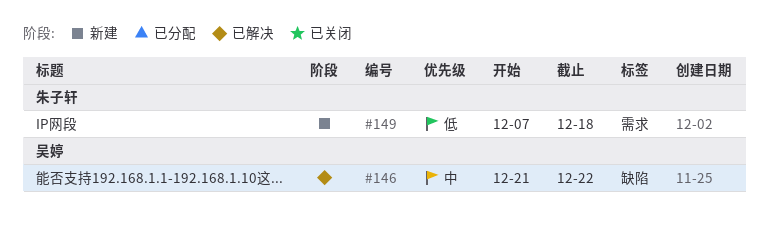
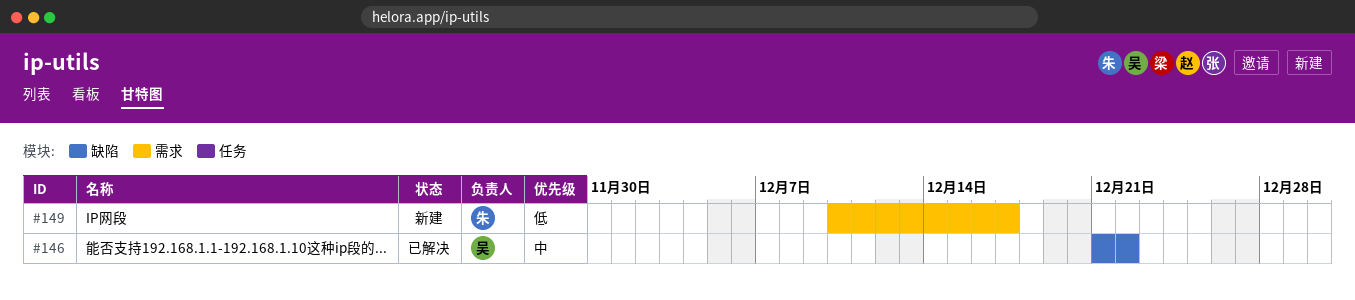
#149, start: Dec 7 -> Dec 10
#149, due: Dec 18 -> Dec 17

